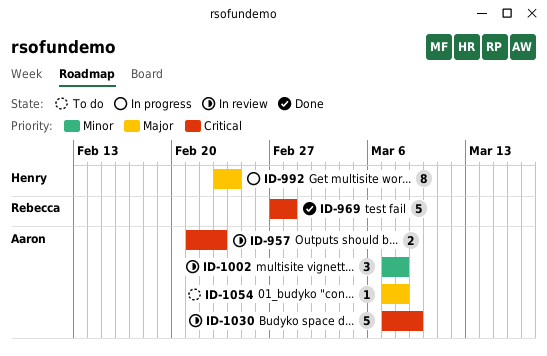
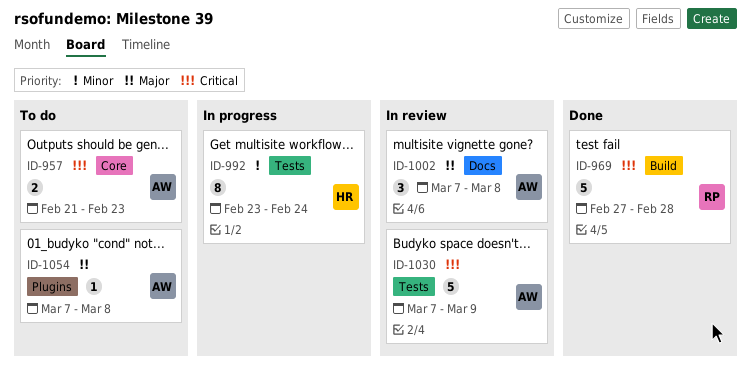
ID-957, status: In review -> To do
ID-992, priority: Major -> Minor
ID-1002, priority: Minor -> Major

